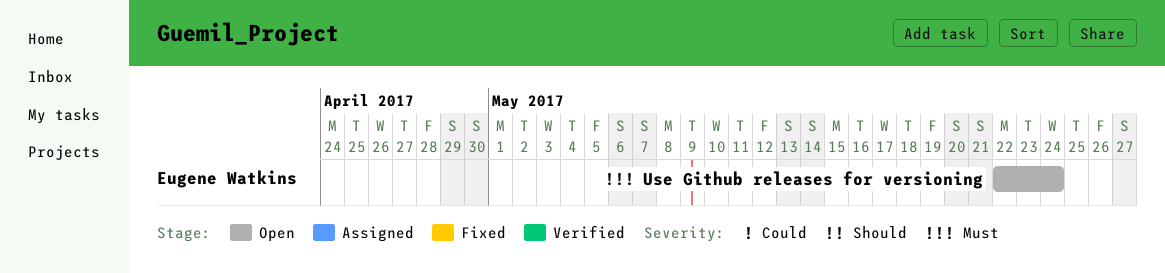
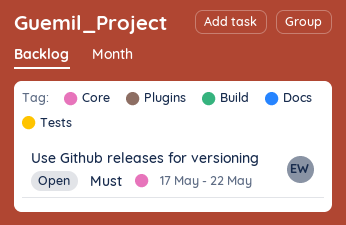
Use Github releases for versioning, start: May 22 -> May 17
Use Github releases for versioning, due: May 24 -> May 22

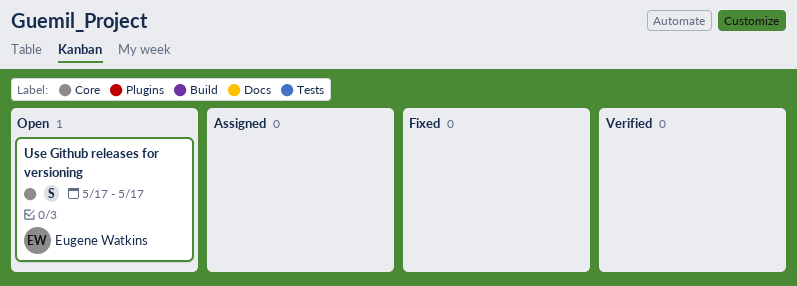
Use Github releases for versioning, due: May 22 -> May 17

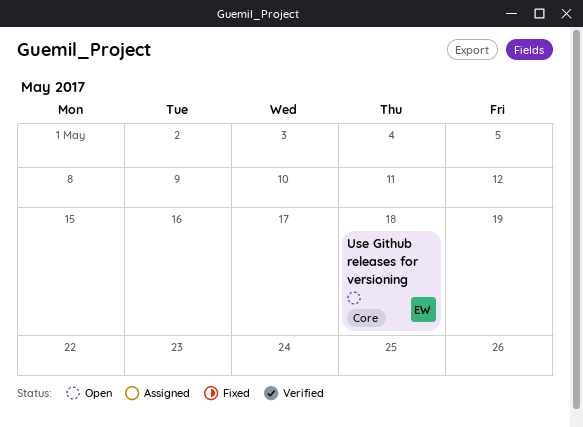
Use Github releases for versioning, due: May 17 -> May 18

